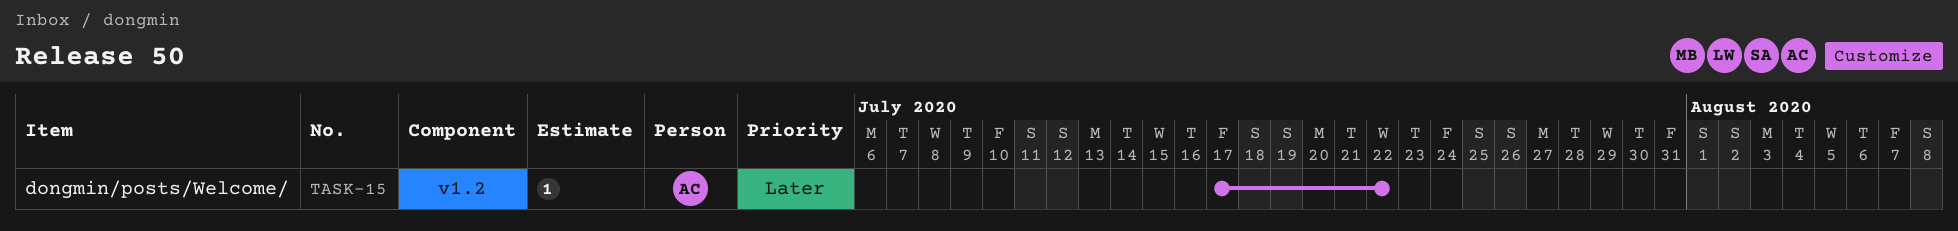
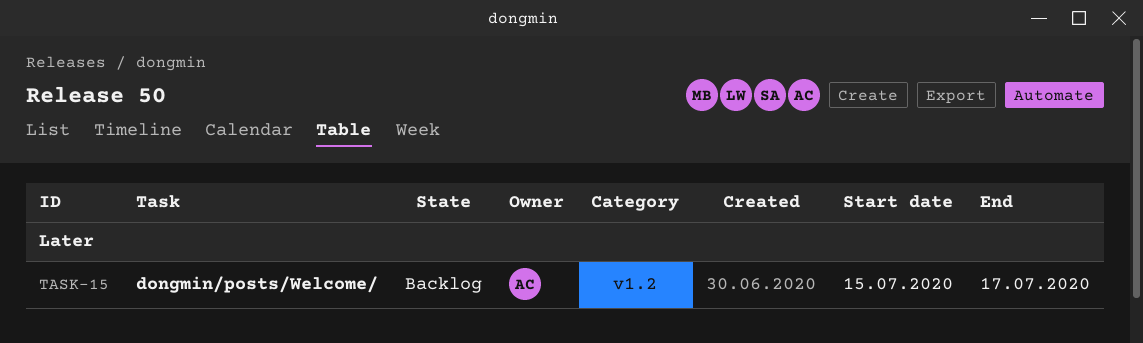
TASK-15, start: Jul 17 -> Jul 15
TASK-15, due: Jul 22 -> Jul 17

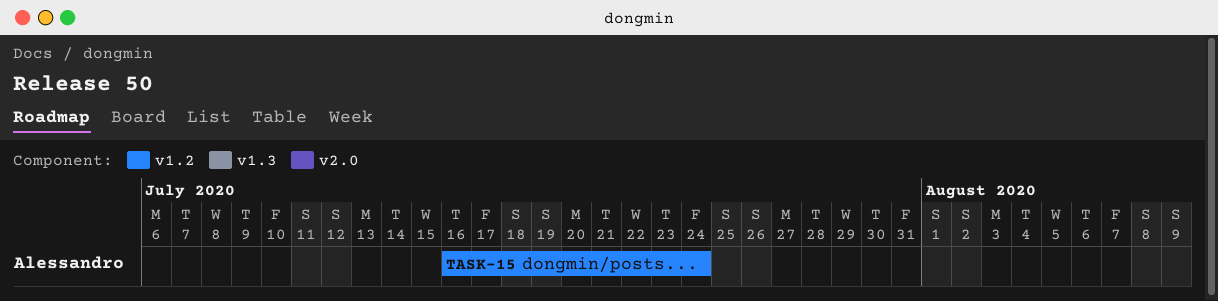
TASK-15, start: Jul 15 -> Jul 16
TASK-15, due: Jul 17 -> Jul 24

